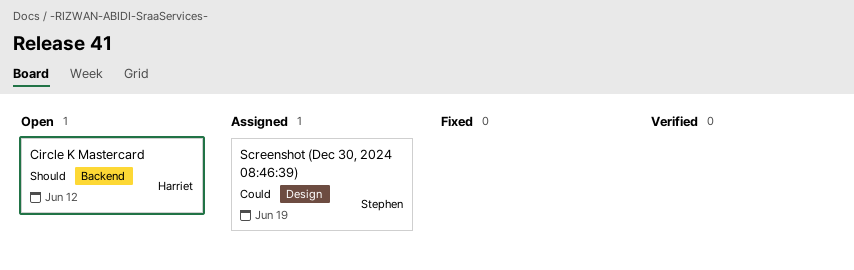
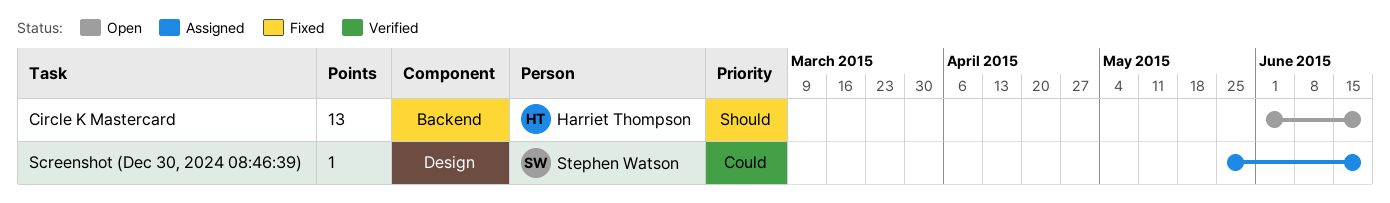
Circle K Mastercard, due: Jun 12 -> Jun 19

